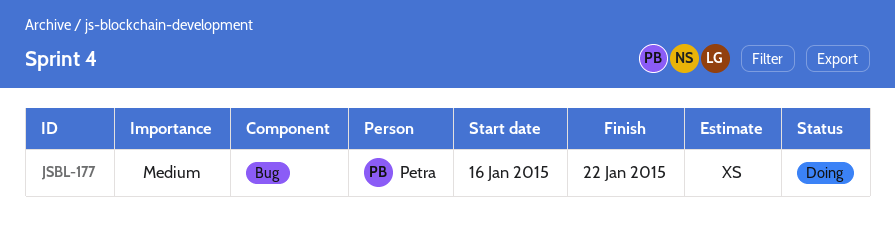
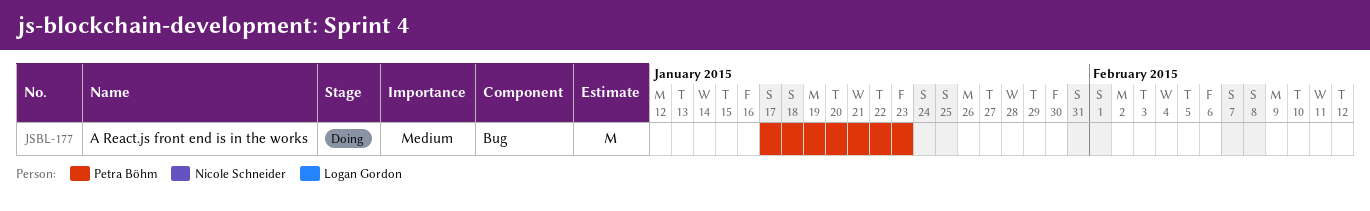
JSBL-177, estimate: XS -> M
JSBL-177, start: Jan 16 -> Jan 17
JSBL-177, due: Jan 22 -> Jan 23

